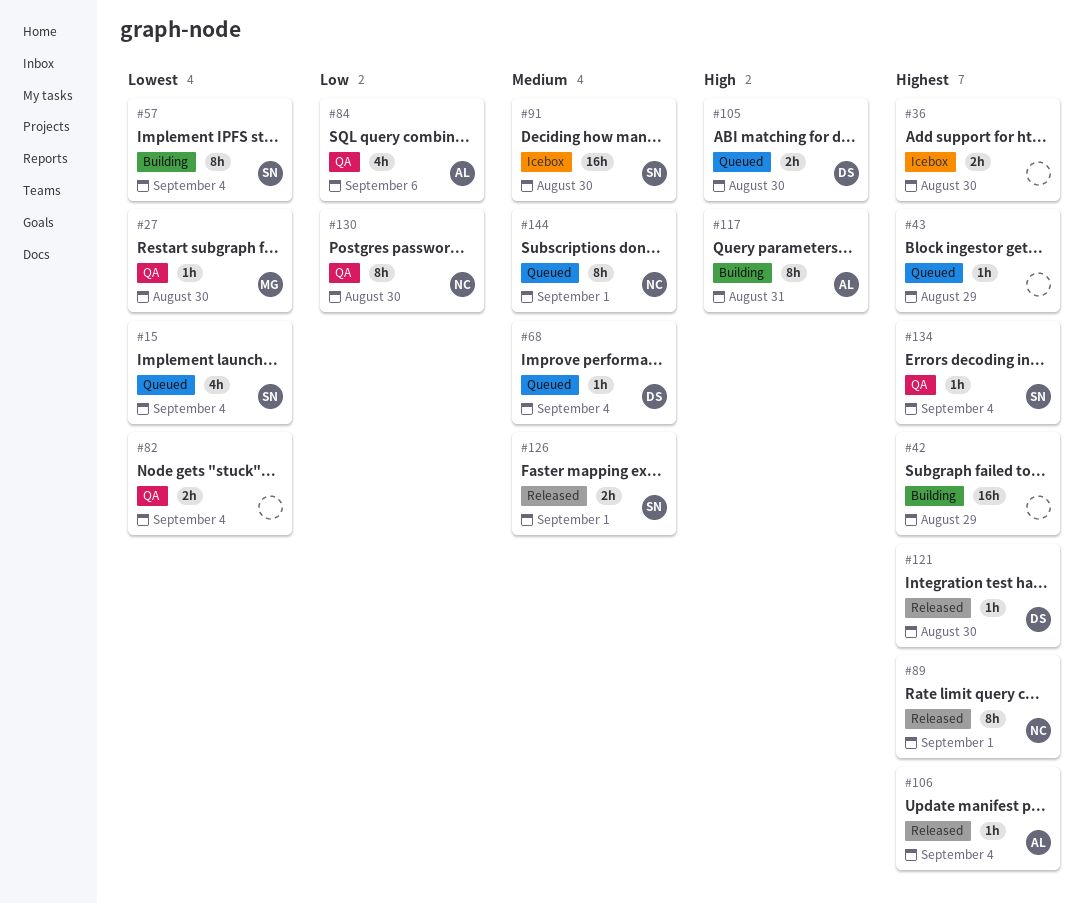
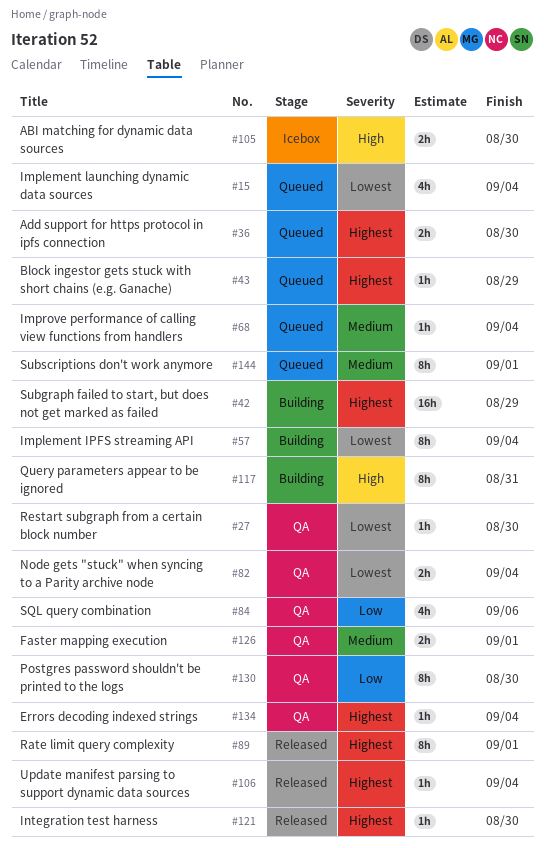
#36, status: Icebox -> Queued
#91: present -> none
#105, status: Queued -> Icebox
#126, status: Released -> QA

